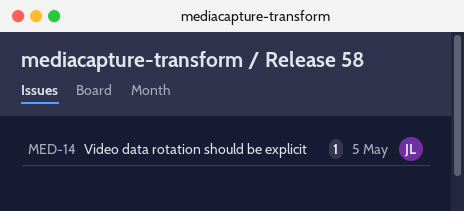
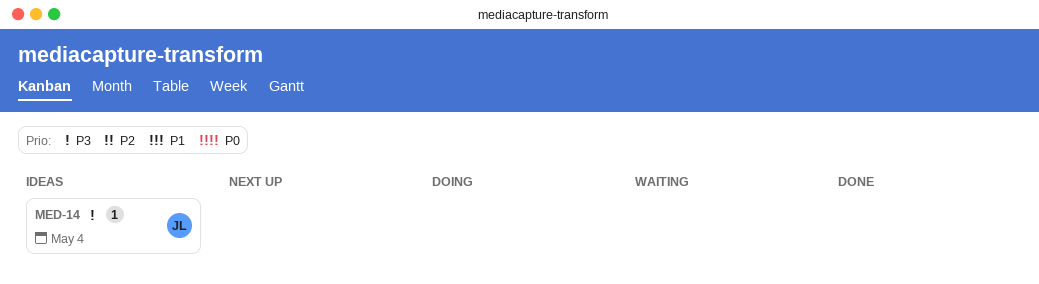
MED-14, due: May 5 -> May 4

